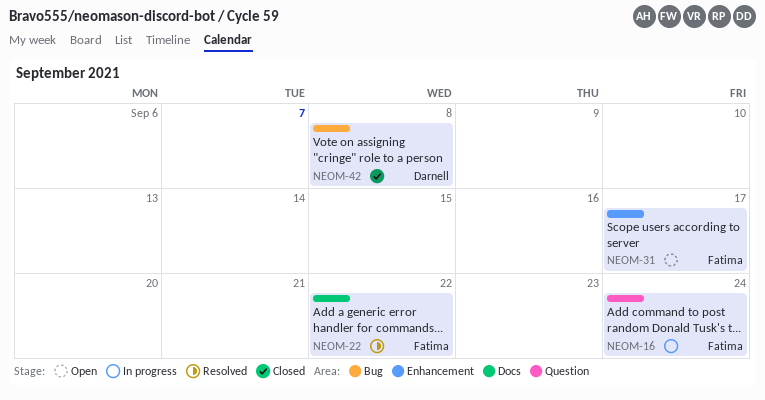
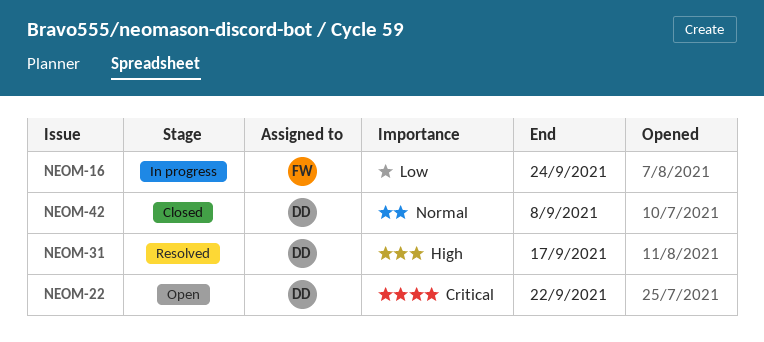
NEOM-22, status: Resolved -> Open
NEOM-22, owner: Fatima -> Darnell
NEOM-31, status: Open -> Resolved
NEOM-31, owner: Fatima -> Darnell

